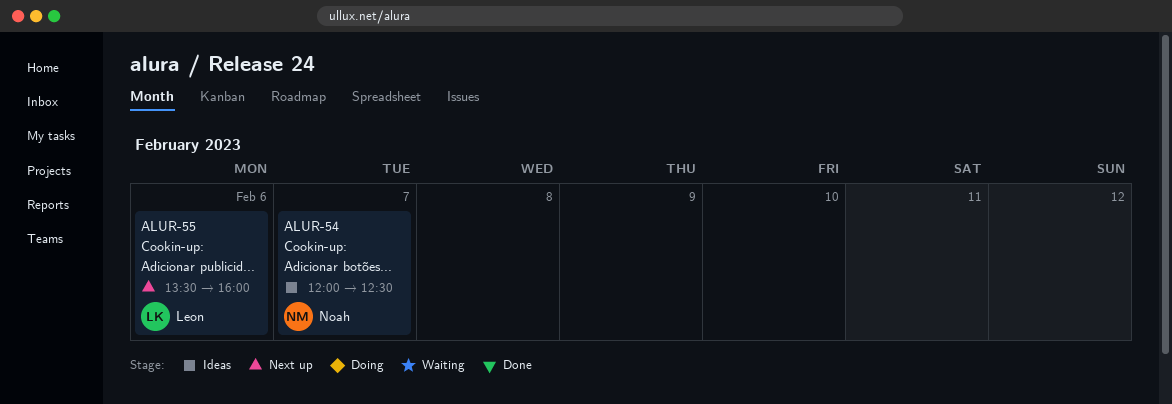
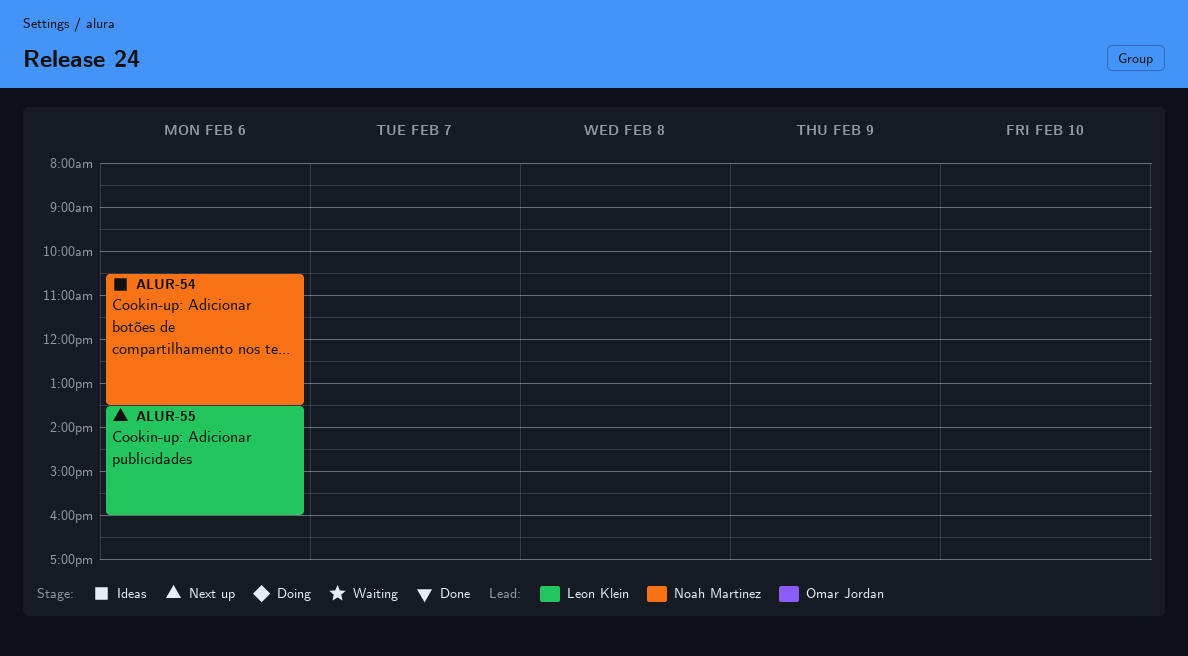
ALUR-54, day: Feb 7 -> Feb 6
ALUR-54, begins: 12:00 -> 10:30
ALUR-54, ends: 12:30 -> 13:30

